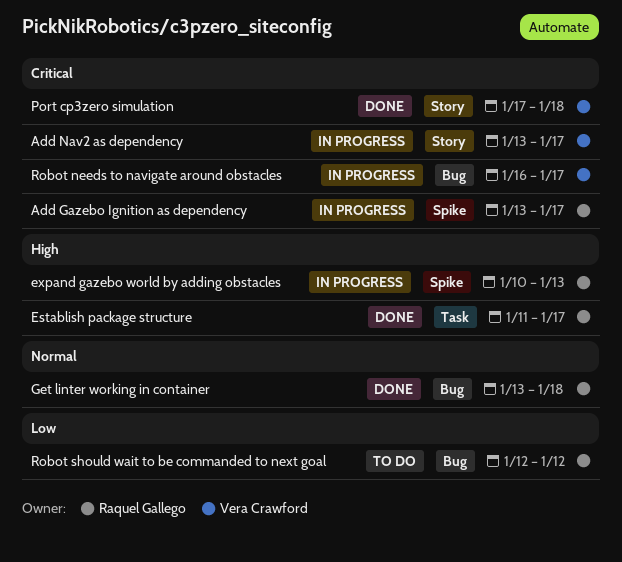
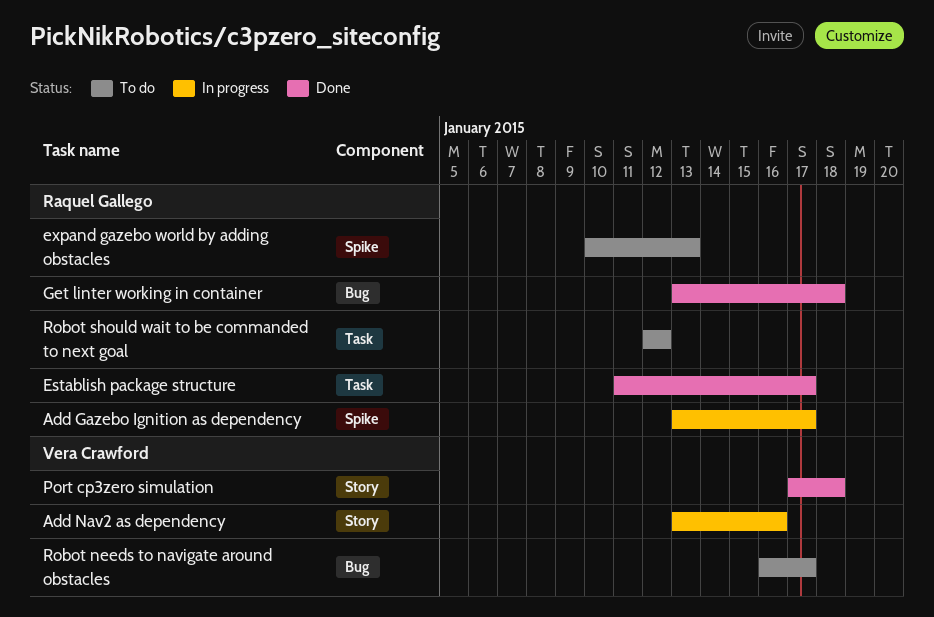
Add Nav2 as dependency, due: Jan 17 -> Jan 16
expand gazebo world by adding obstacles, status: In progress -> To do
Robot needs to navigate around obstacles, status: In progress -> To do
Robot should wait to be commanded to next goal, label: Bug -> Task

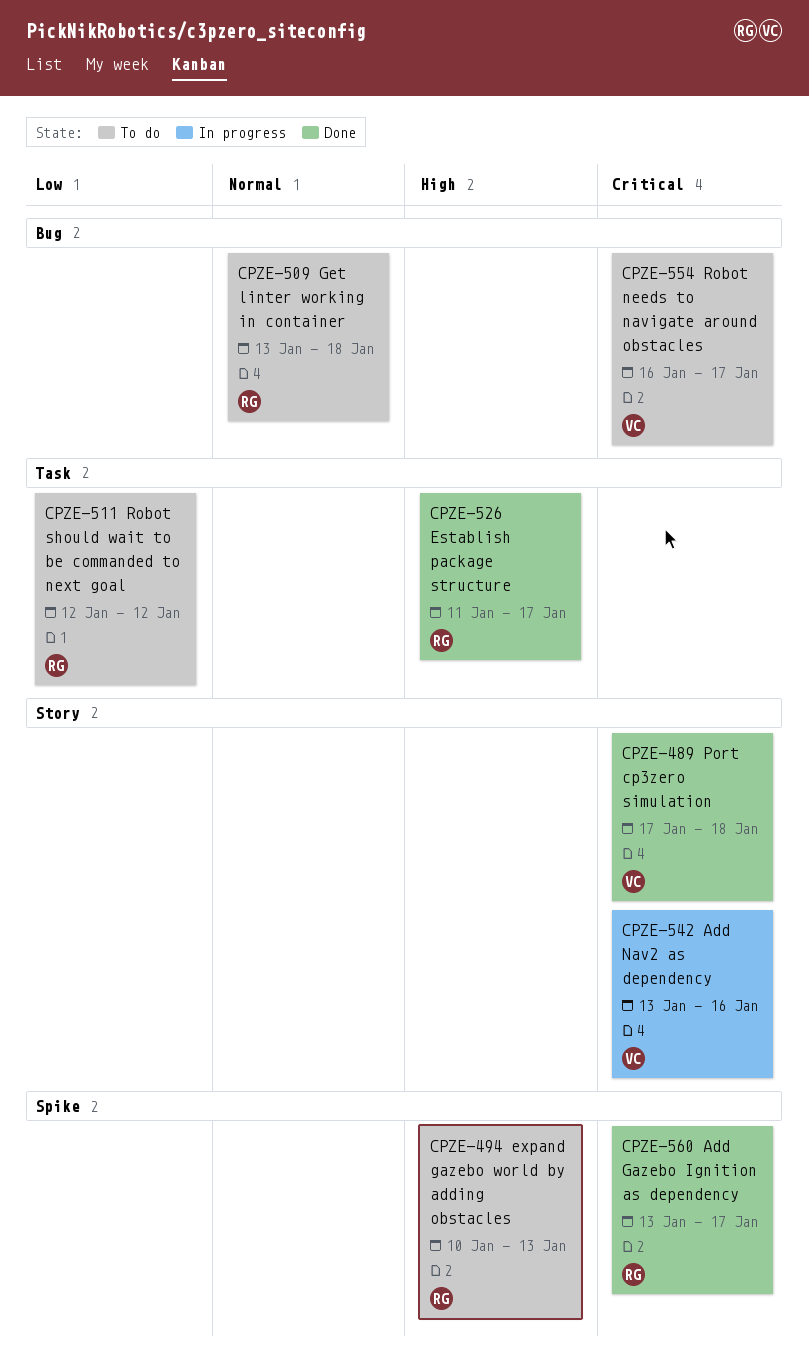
Add Gazebo Ignition as dependency, status: In progress -> Done
Get linter working in container, status: Done -> To do

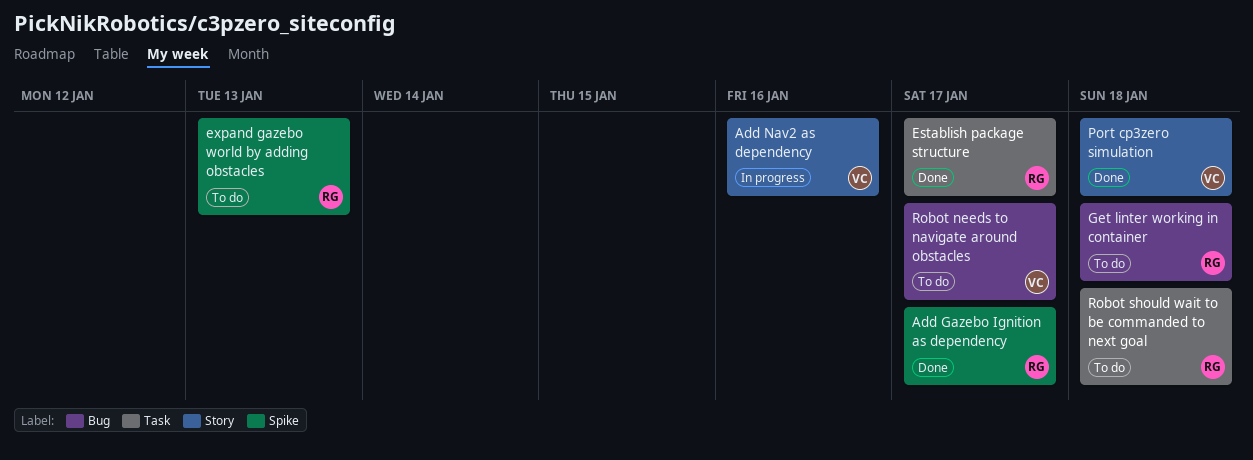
Robot should wait to be commanded to next goal, due: Jan 12 -> Jan 18

